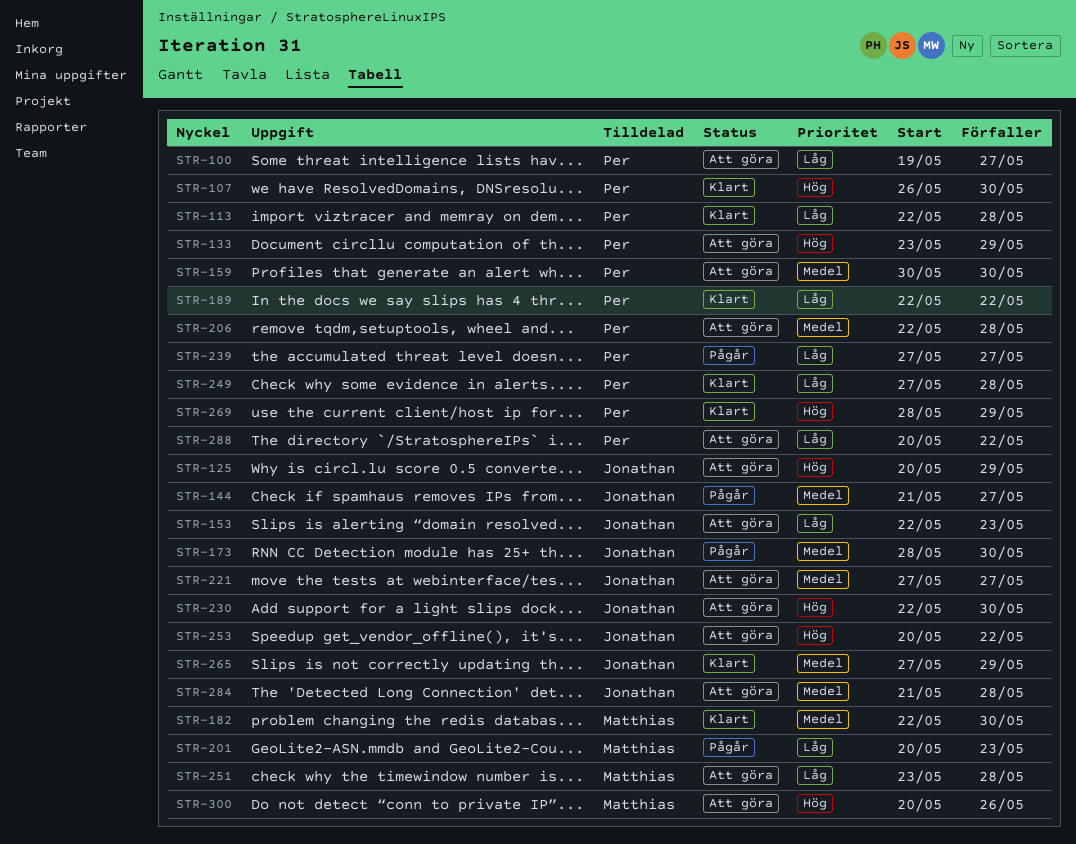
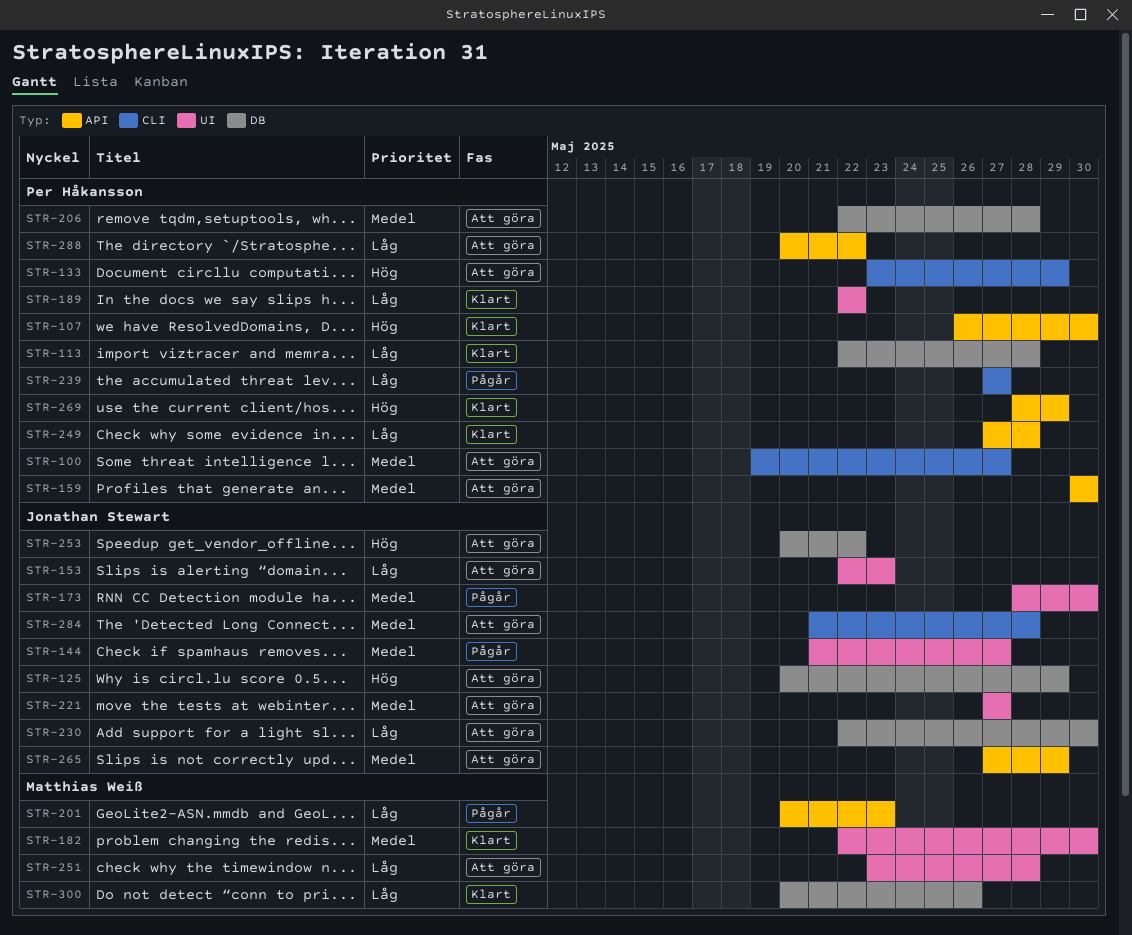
STR-100, priority: Låg -> Medel
STR-230, priority: Hög -> Låg
STR-265, status: Klart -> Att göra
STR-300, status: Att göra -> Klart
STR-300, priority: Hög -> Låg

